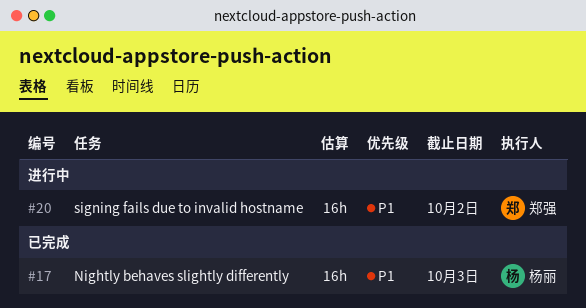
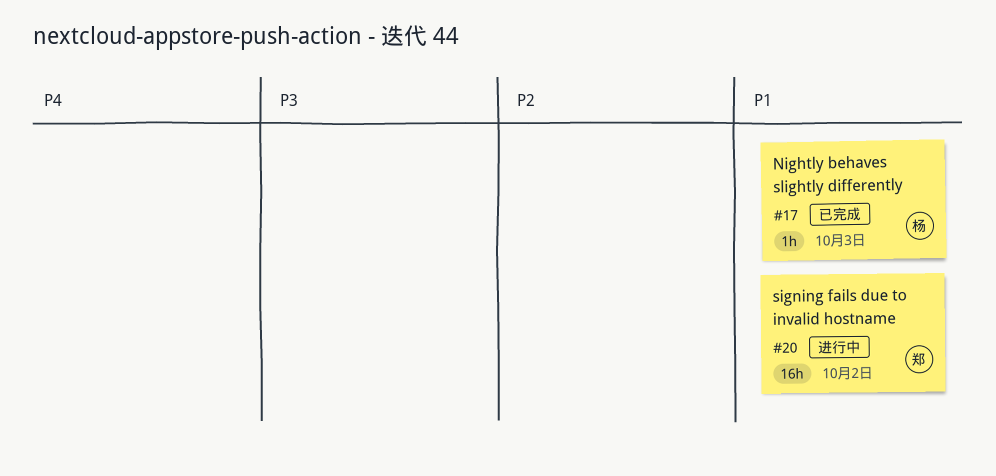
#17, estimate: 16h -> 1h

